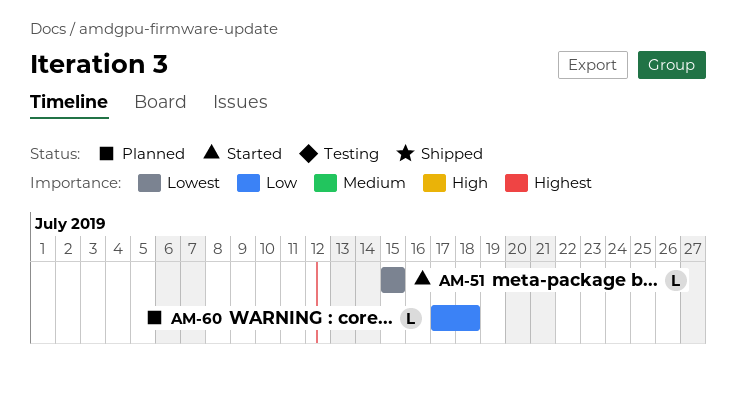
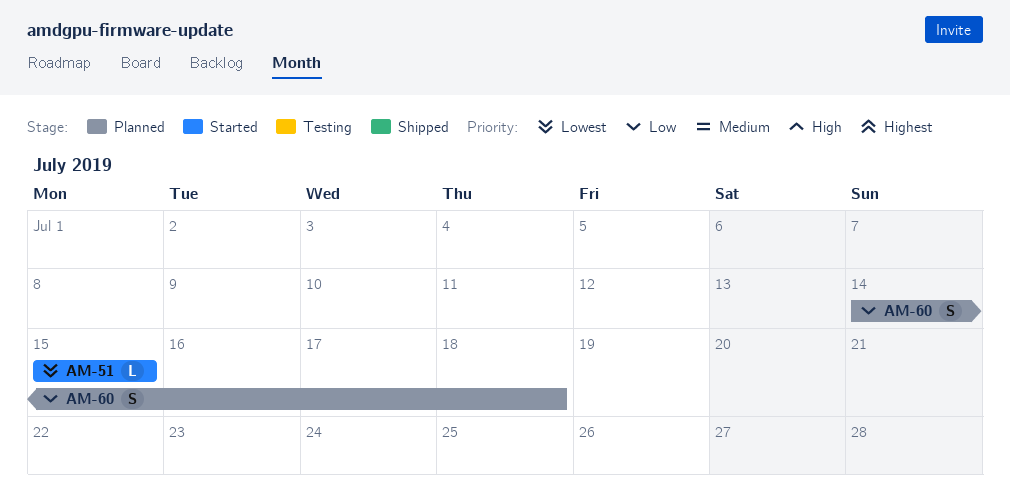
AM-60, estimate: L -> S
AM-60, start: Jul 17 -> Jul 14

